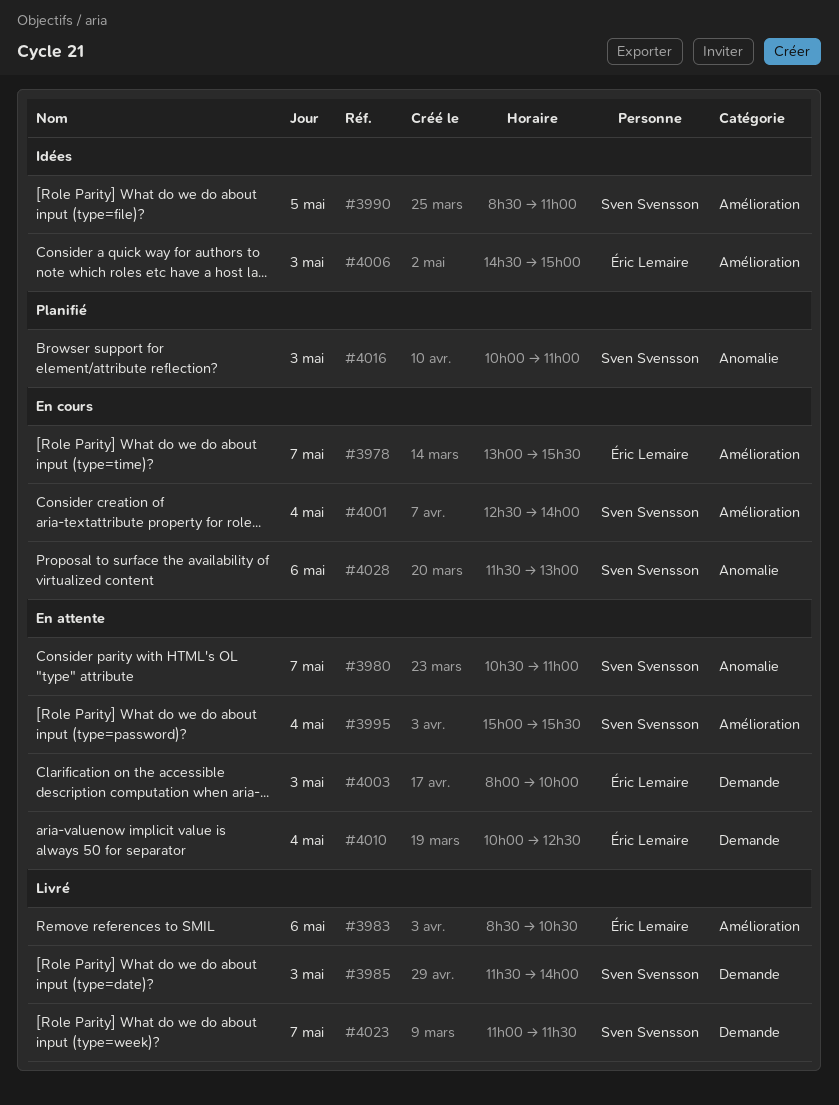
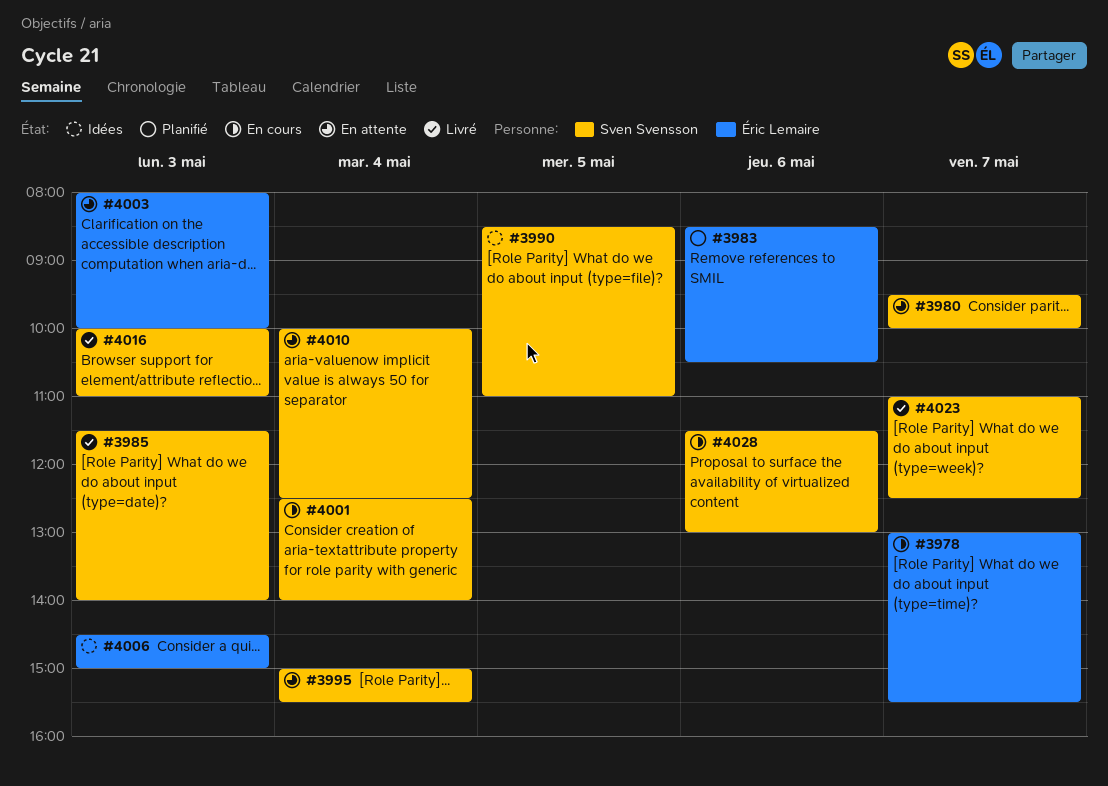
#3980, begins: 10:30 -> 09:30
#3980, ends: 11:00 -> 10:00
#3983, status: Livré -> Planifié
#4010, owner: Éric Lemaire -> Sven Svensson
#4016, status: Planifié -> Livré
#4023, ends: 11:30 -> 12:30

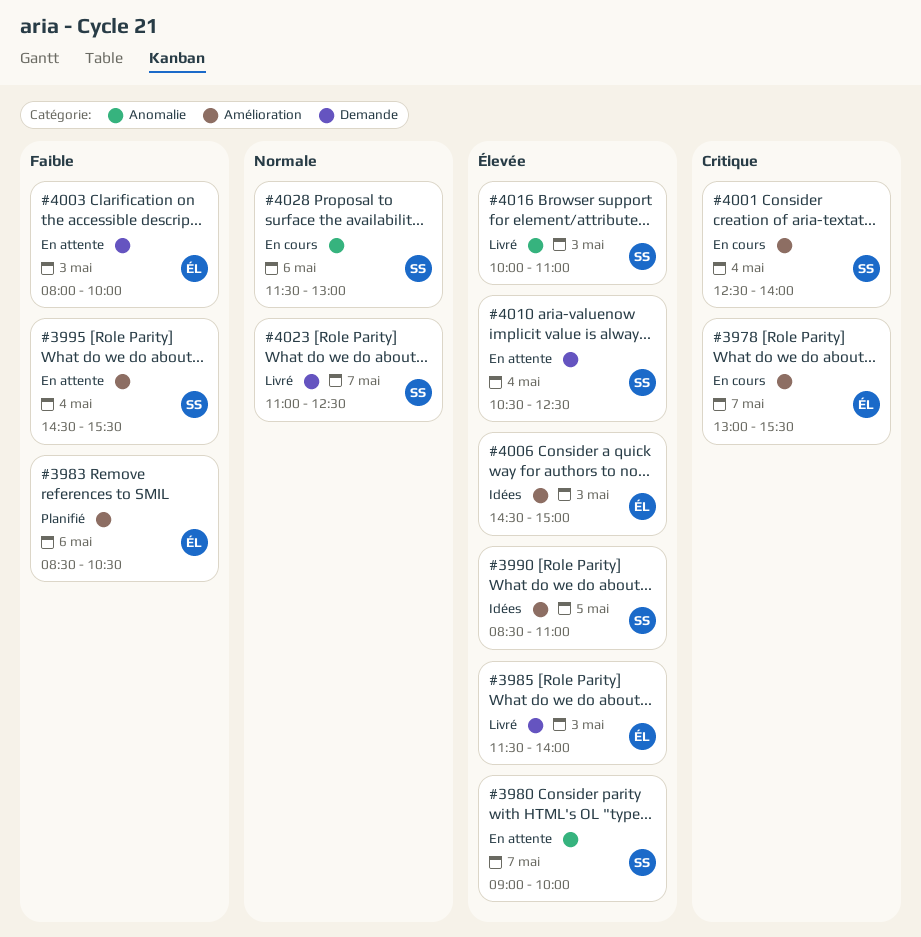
#3980, begins: 09:30 -> 09:00
#3985, owner: Sven Svensson -> Éric Lemaire
#3995, begins: 15:00 -> 14:30
#4010, begins: 10:00 -> 10:30

